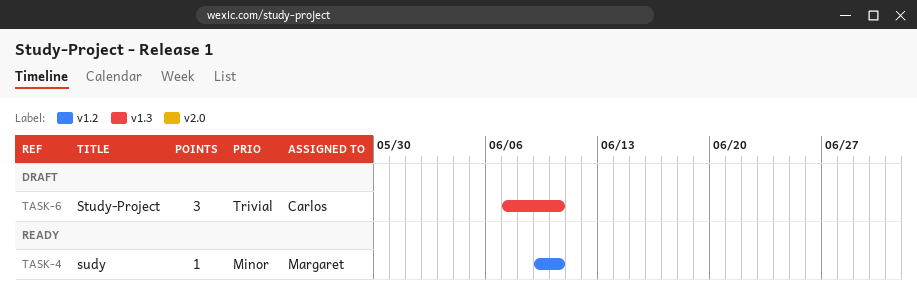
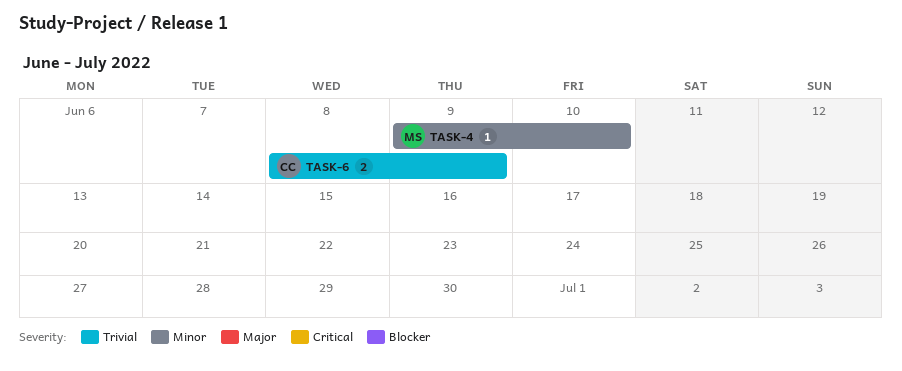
TASK-6, estimate: 3 -> 2
TASK-6, start: Jun 7 -> Jun 8
TASK-6, due: Jun 10 -> Jun 9

